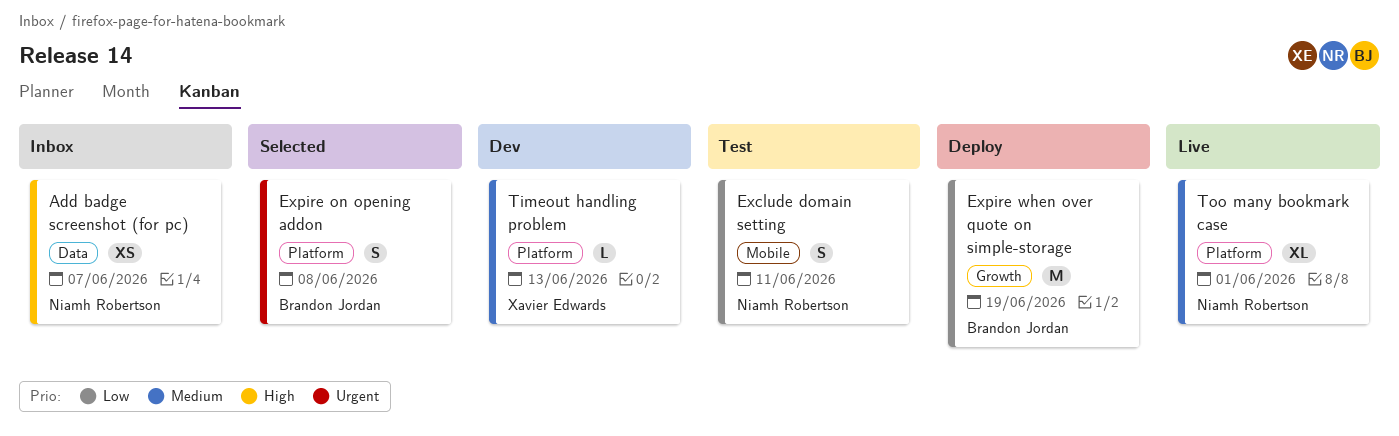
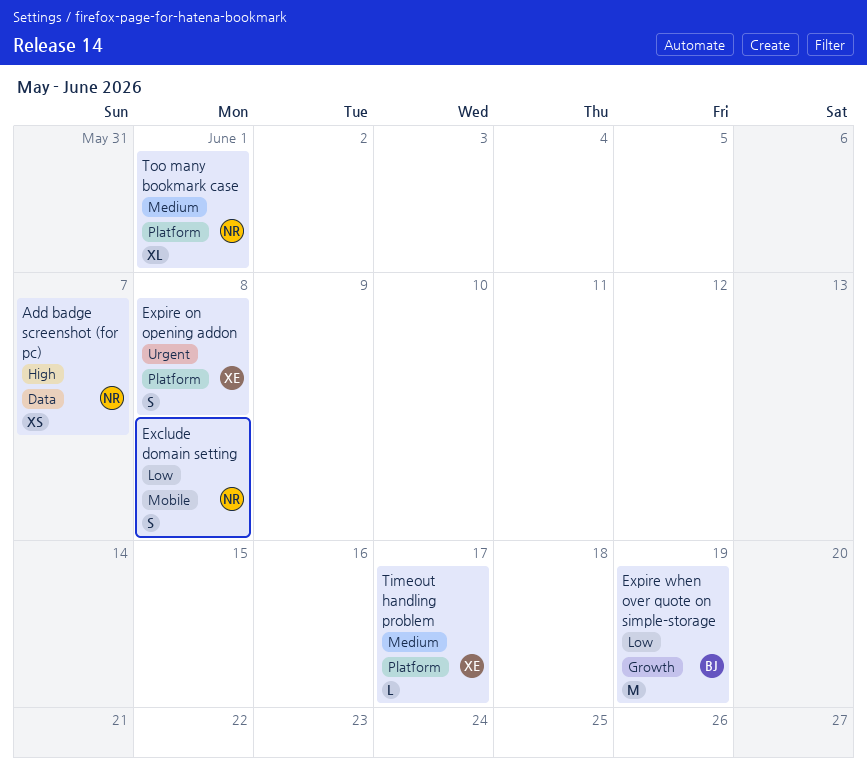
Exclude domain setting, due: Jun 11 -> Jun 8
Expire on opening addon, owner: Brandon Jordan -> Xavier Edwards
Timeout handling problem, due: Jun 13 -> Jun 17

